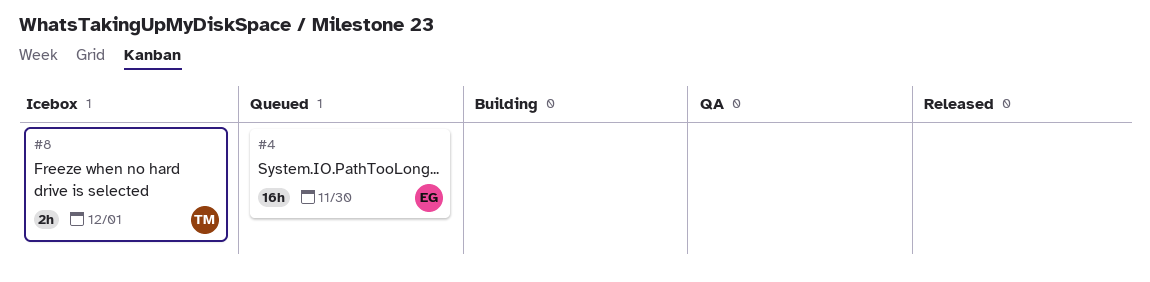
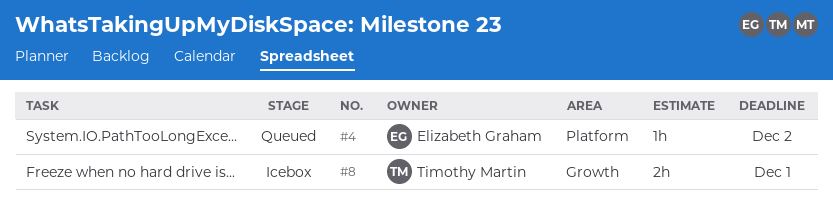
#4, estimate: 16h -> 1h
#4, due: Nov 30 -> Dec 2

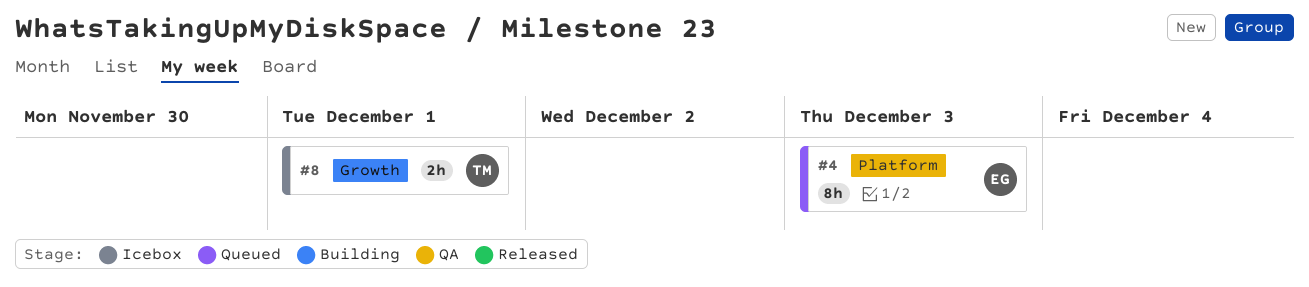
#4, estimate: 1h -> 8h
#4, due: Dec 2 -> Dec 3

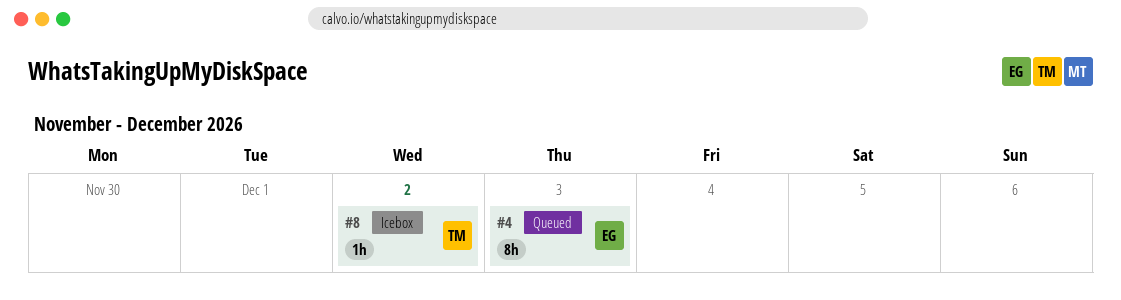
#8, estimate: 2h -> 1h
#8, due: Dec 1 -> Dec 2

